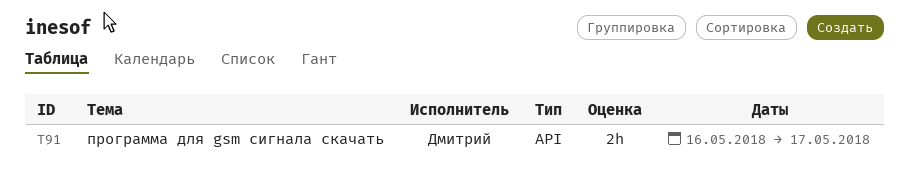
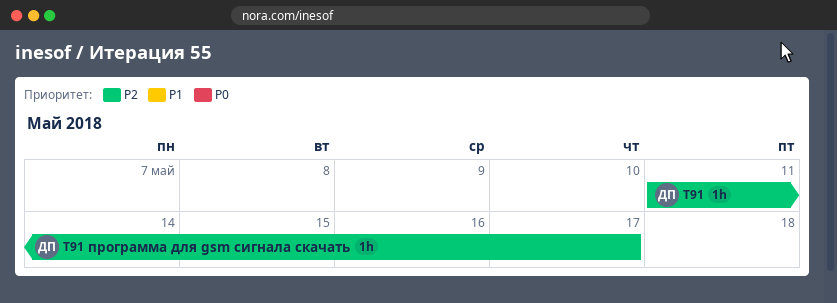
T91, estimate: 2h -> 1h
T91, start: May 16 -> May 11

